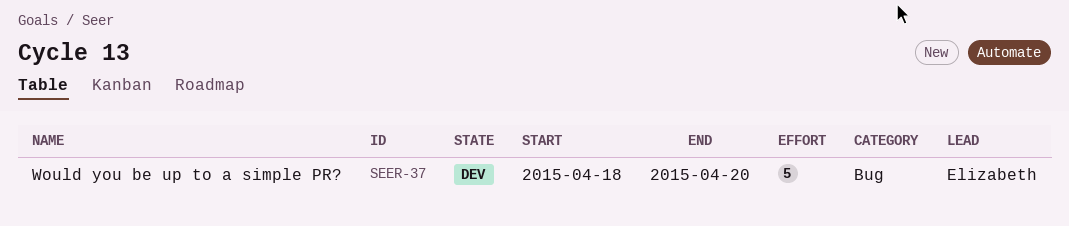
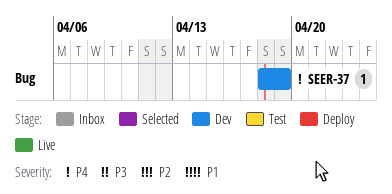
SEER-37, estimate: 5 -> 1
SEER-37, due: Apr 20 -> Apr 19

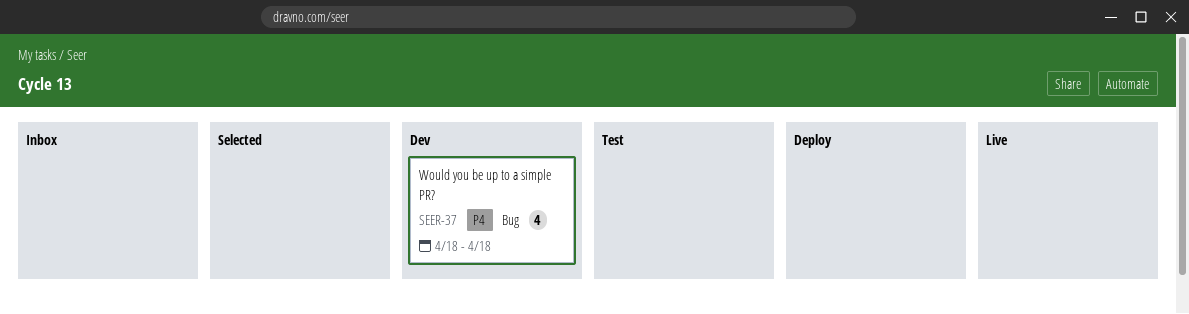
SEER-37, estimate: 1 -> 4
SEER-37, due: Apr 19 -> Apr 18

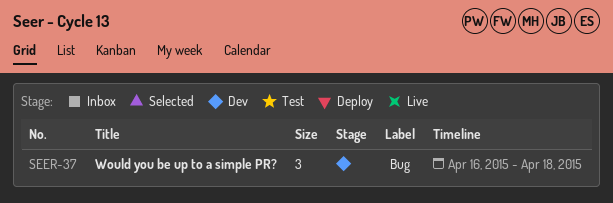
SEER-37, estimate: 4 -> 3
SEER-37, start: Apr 18 -> Apr 16

